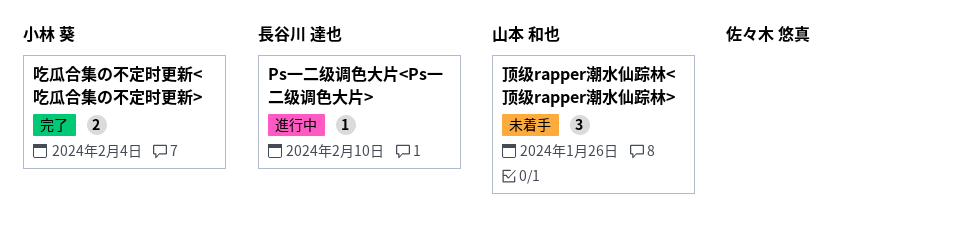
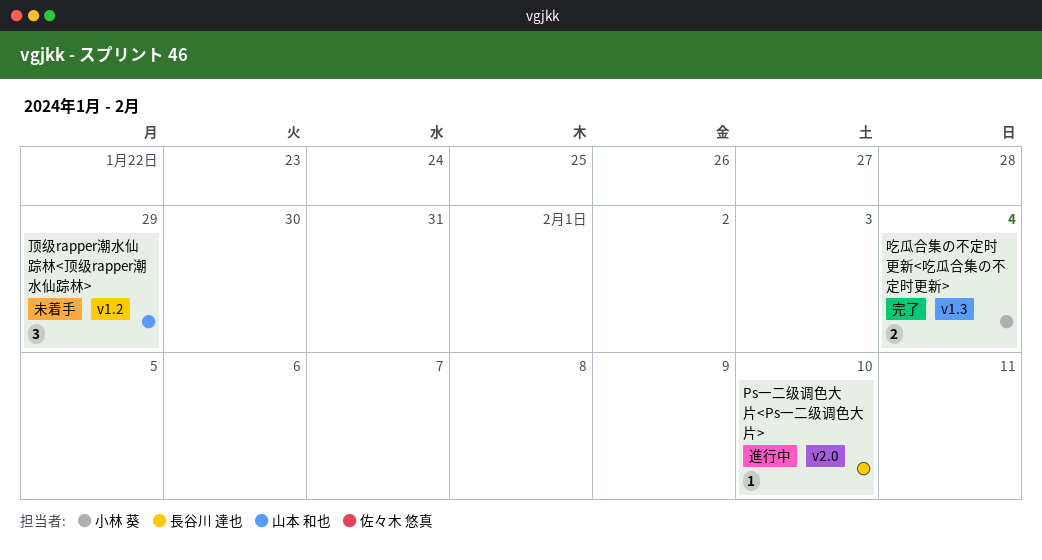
顶级rapper潮水仙踪林<顶级rapper潮水仙踪林>, due: Jan 26 -> Jan 29

